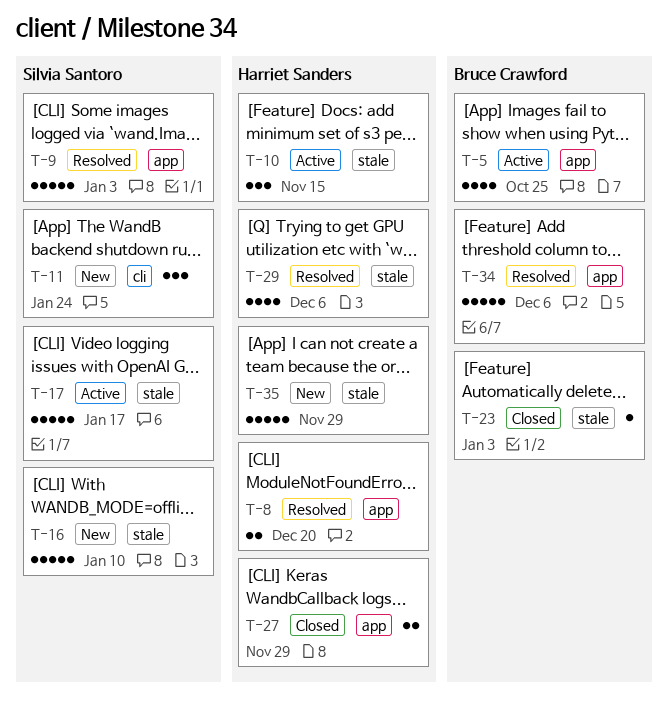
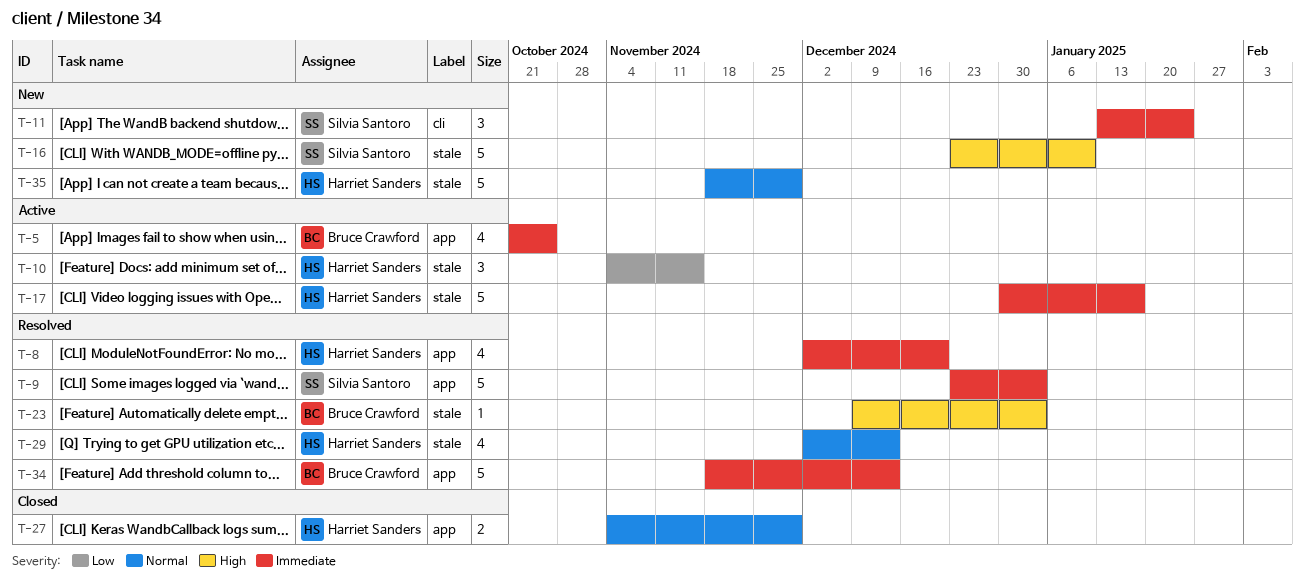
T-8, estimate: 2 -> 4
T-17, owner: Silvia Santoro -> Harriet Sanders
T-23, status: Closed -> Resolved
T-29, due: Dec 6 -> Dec 13
T-34, due: Dec 6 -> Dec 13

